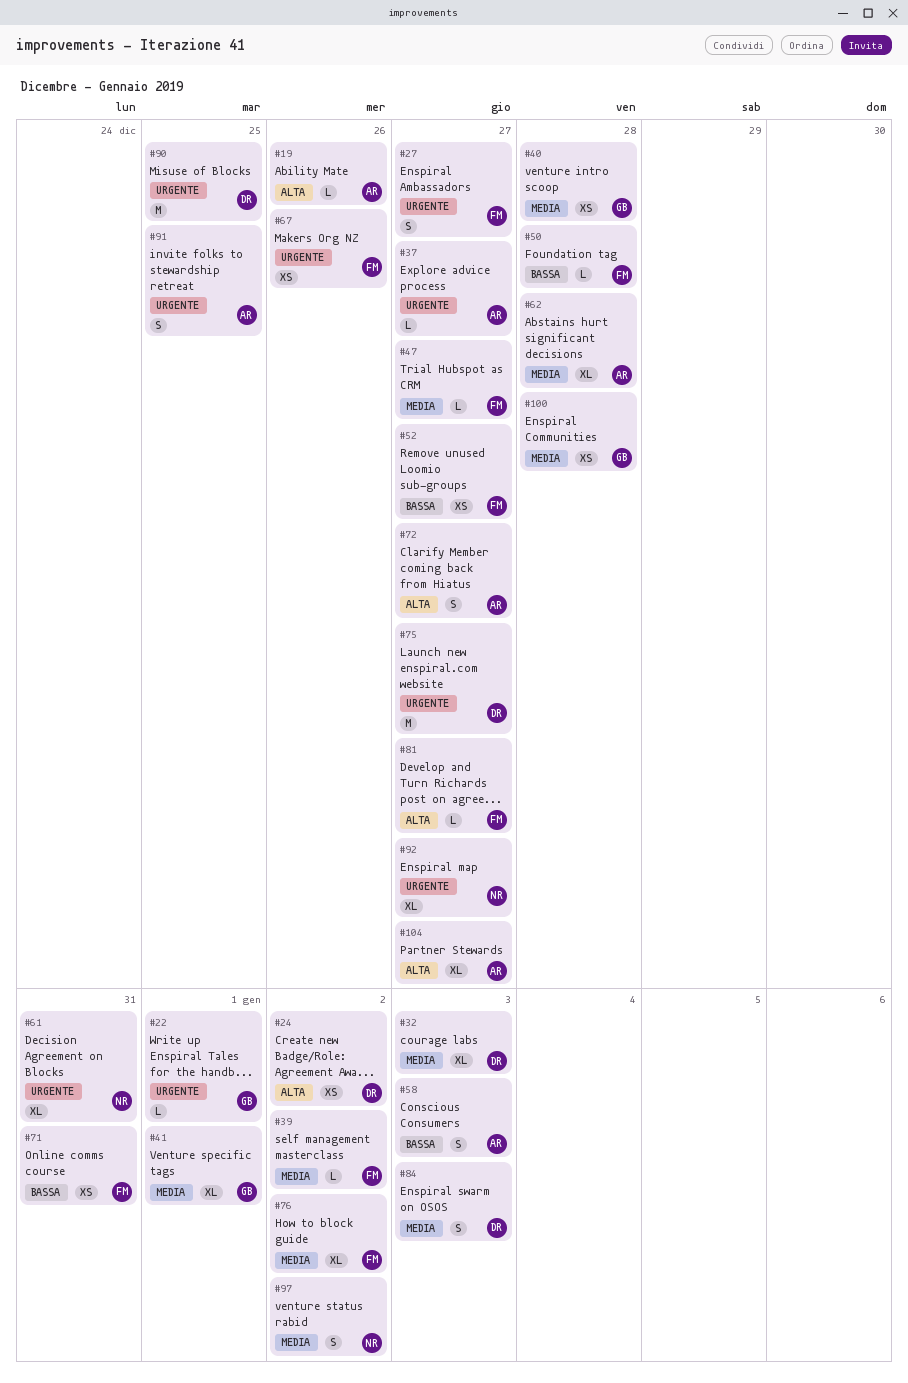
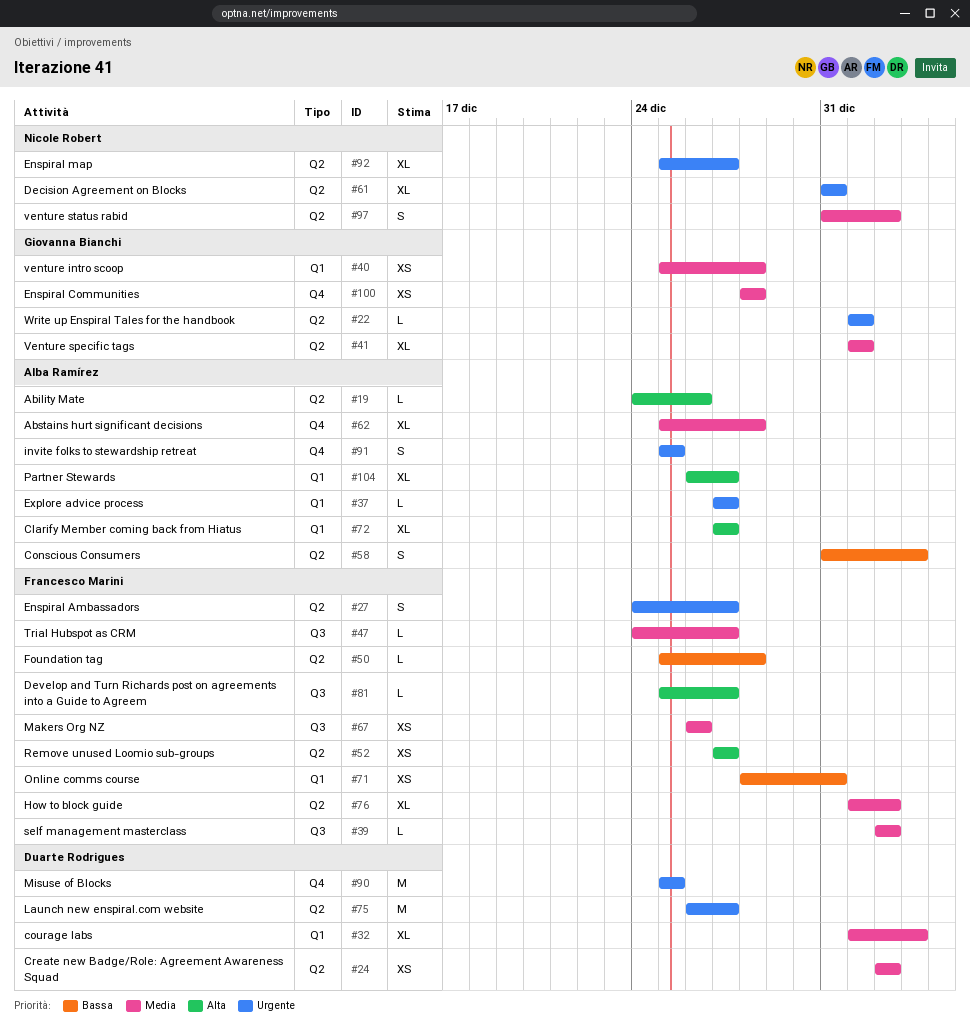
#24, priority: Alta -> Media
#52, priority: Bassa -> Alta
#67, priority: Urgente -> Media
#72, estimate: S -> XL
#84: present -> none

